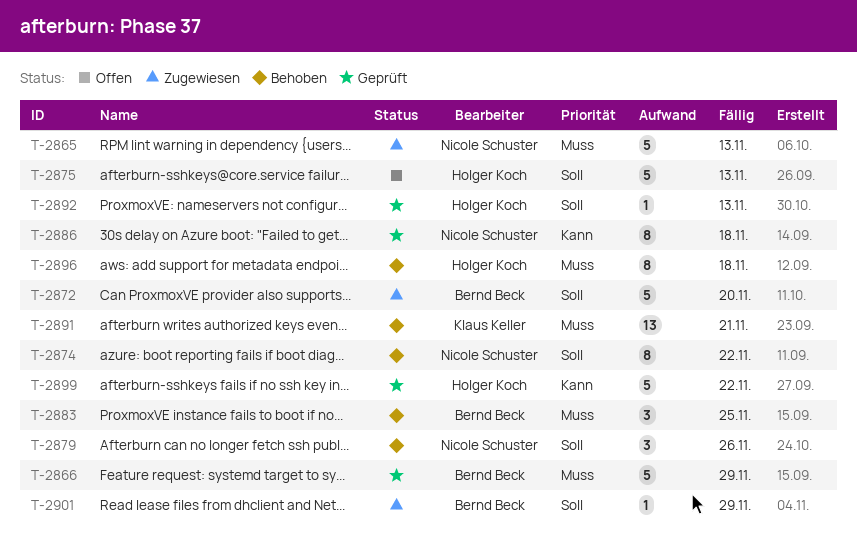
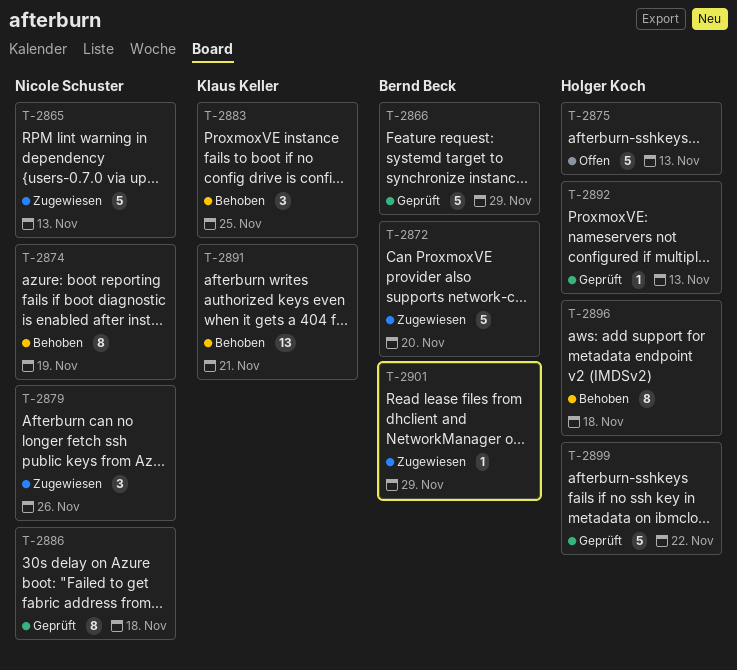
T-2874, due: Nov 22 -> Nov 19
T-2879, status: Behoben -> Zugewiesen
T-2883, owner: Bernd Beck -> Klaus Keller

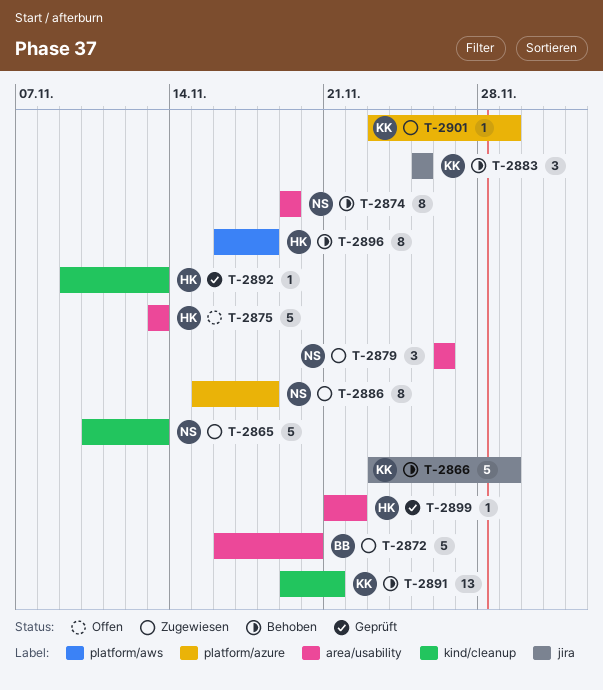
T-2866, status: Geprüft -> Behoben
T-2866, owner: Bernd Beck -> Klaus Keller
T-2886, status: Geprüft -> Zugewiesen
T-2899, estimate: 5 -> 1
T-2901, owner: Bernd Beck -> Klaus Keller

